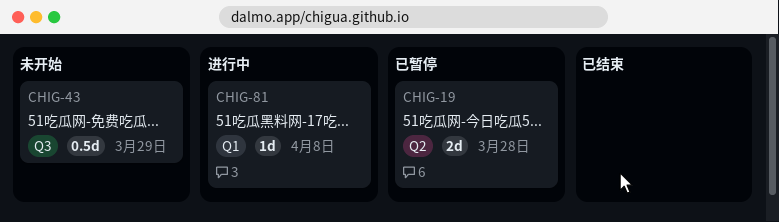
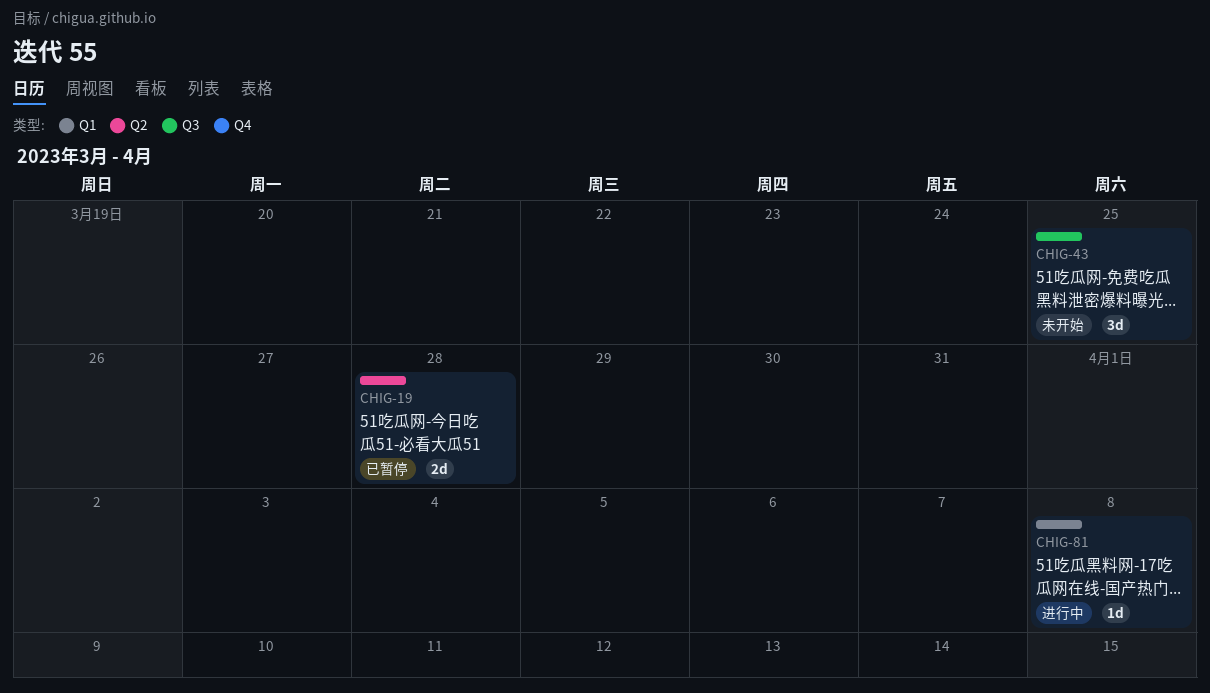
CHIG-43, estimate: 0.5d -> 3d
CHIG-43, due: Mar 29 -> Mar 25

